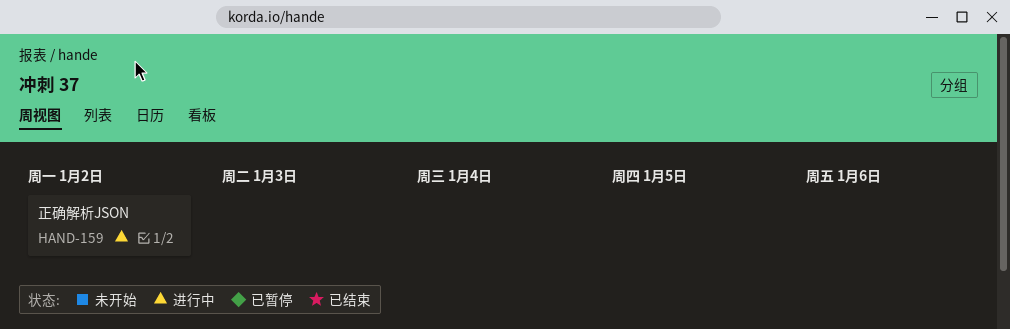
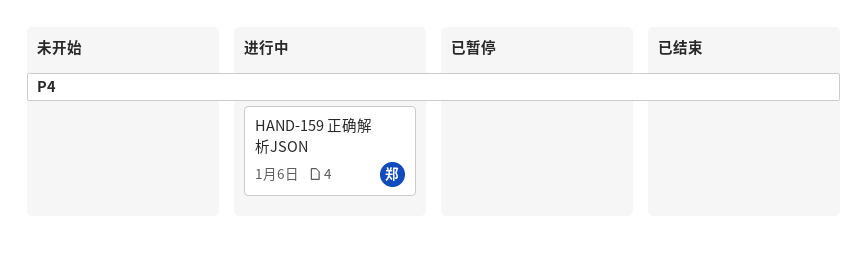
HAND-159, due: Jan 2 -> Jan 6

